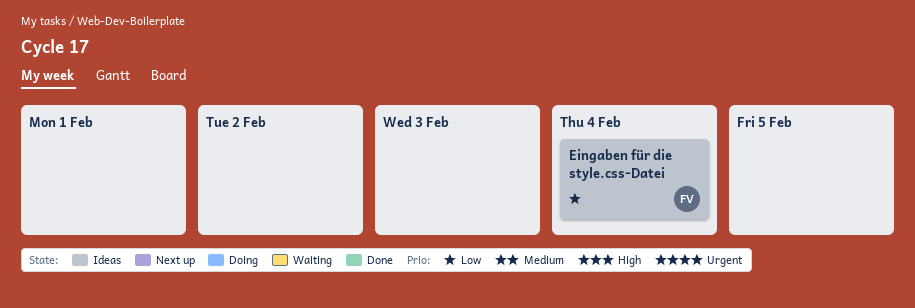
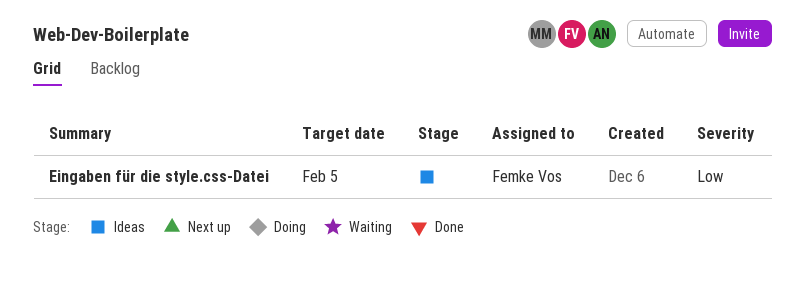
Eingaben für die style.css-Datei, due: Feb 4 -> Feb 5

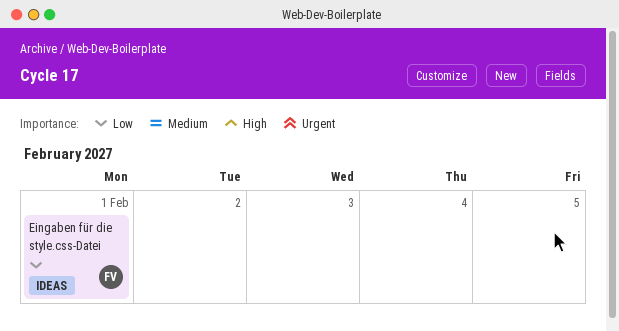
Eingaben für die style.css-Datei, due: Feb 5 -> Feb 1

